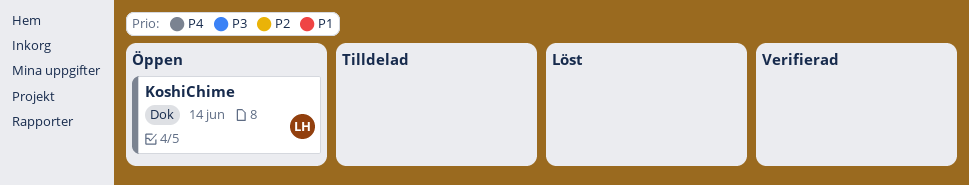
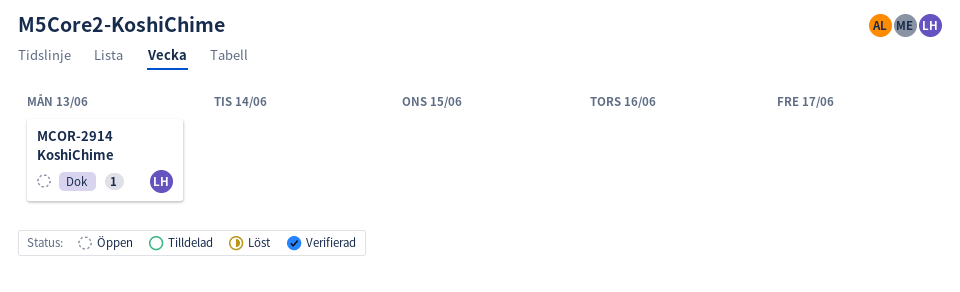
KoshiChime, due: Jun 14 -> Jun 13

